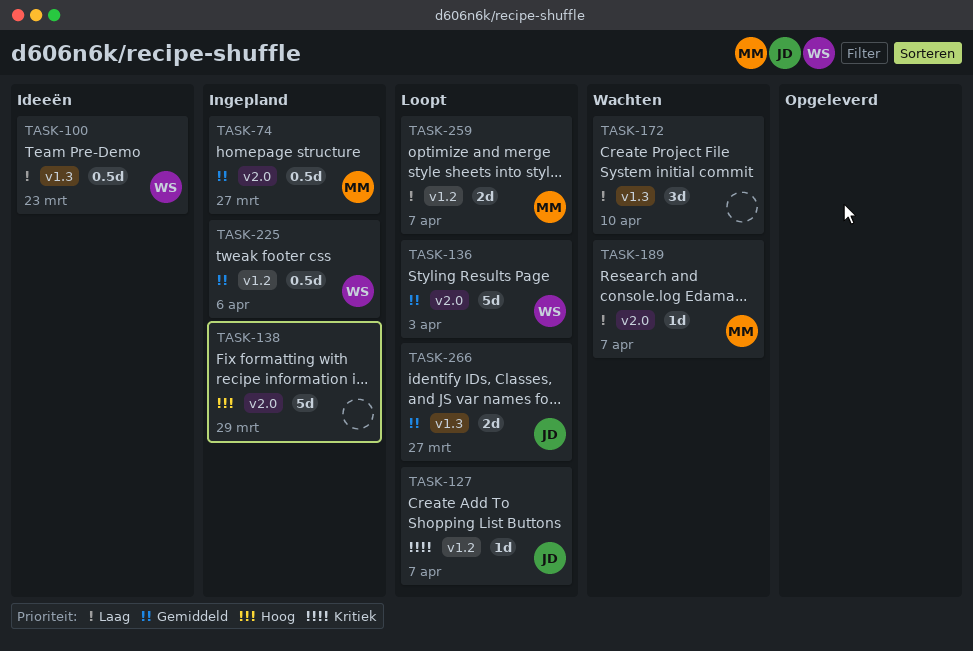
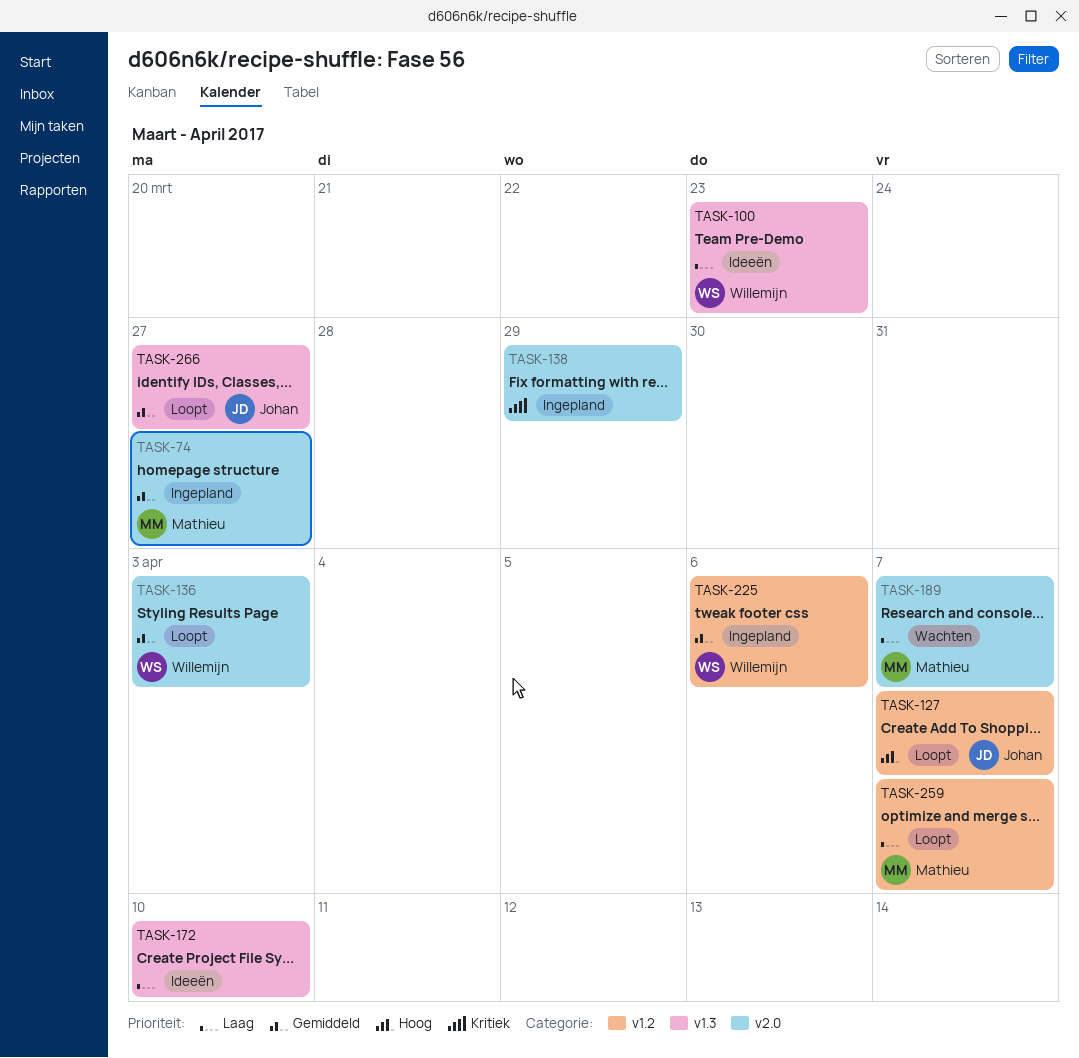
TASK-127, priority: Kritiek -> Hoog
TASK-138, priority: Hoog -> Kritiek
TASK-172, status: Wachten -> Ideeën

